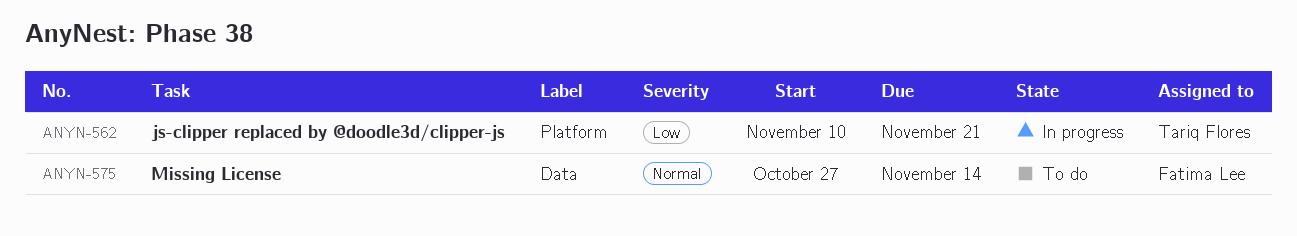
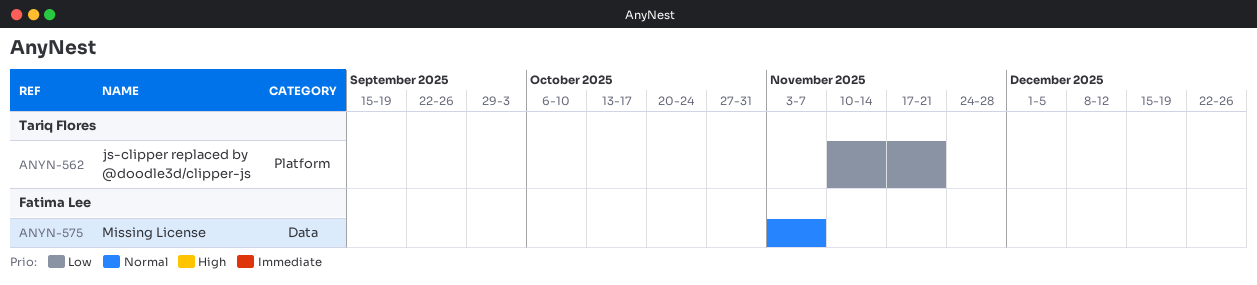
ANYN-575, start: Oct 27 -> Nov 3
ANYN-575, due: Nov 14 -> Nov 7

